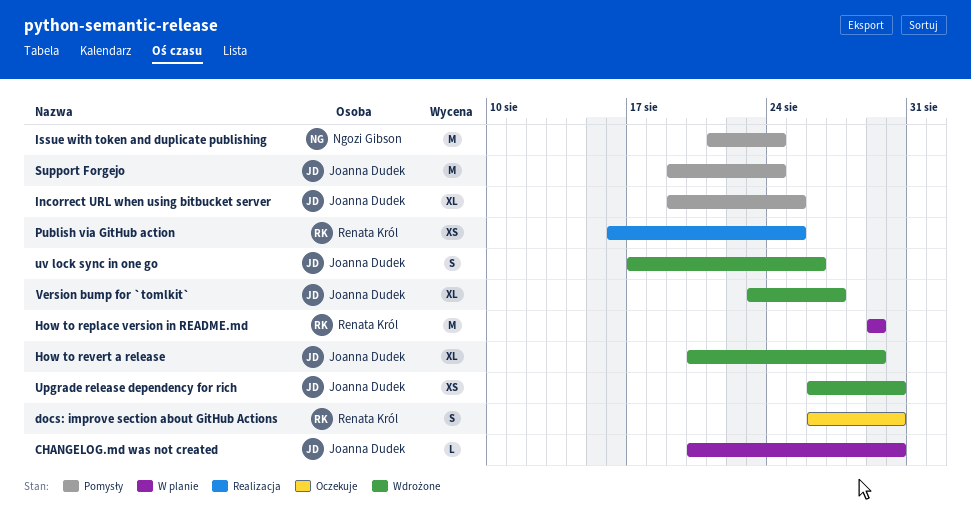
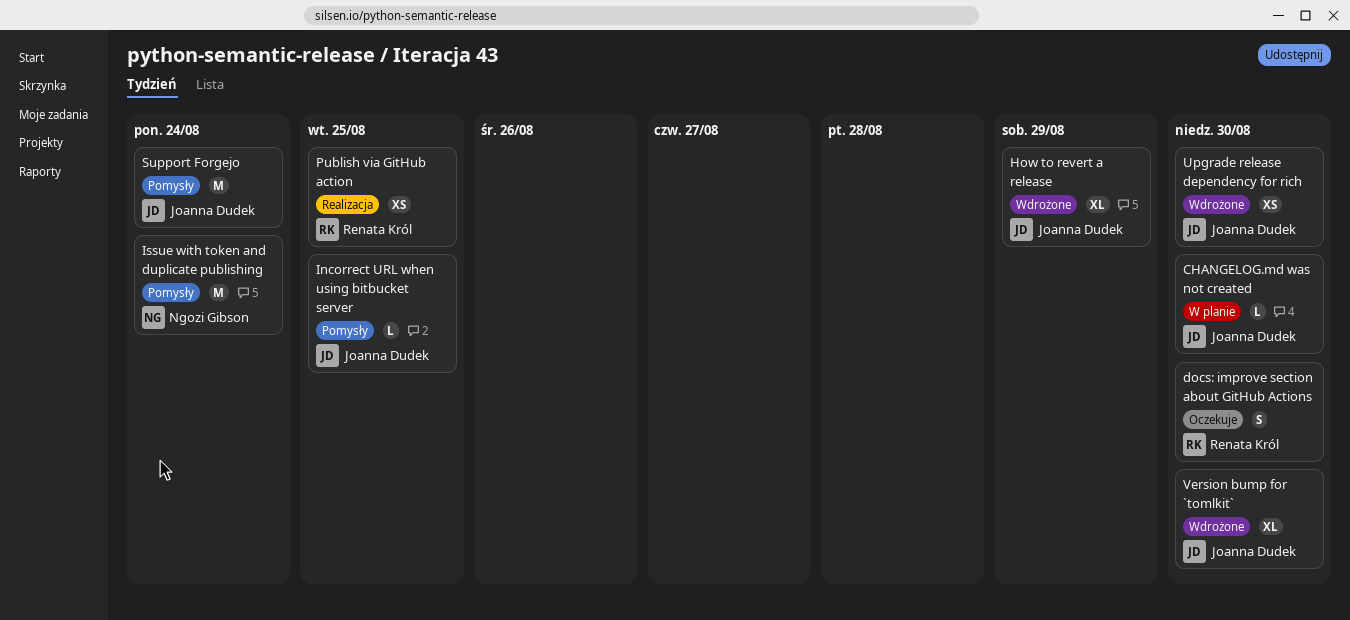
How to replace version in README.md: present -> none
Incorrect URL when using bitbucket server, estimate: XL -> L
uv lock sync in one go: present -> none
Version bump for `tomlkit`, due: Aug 27 -> Aug 30

